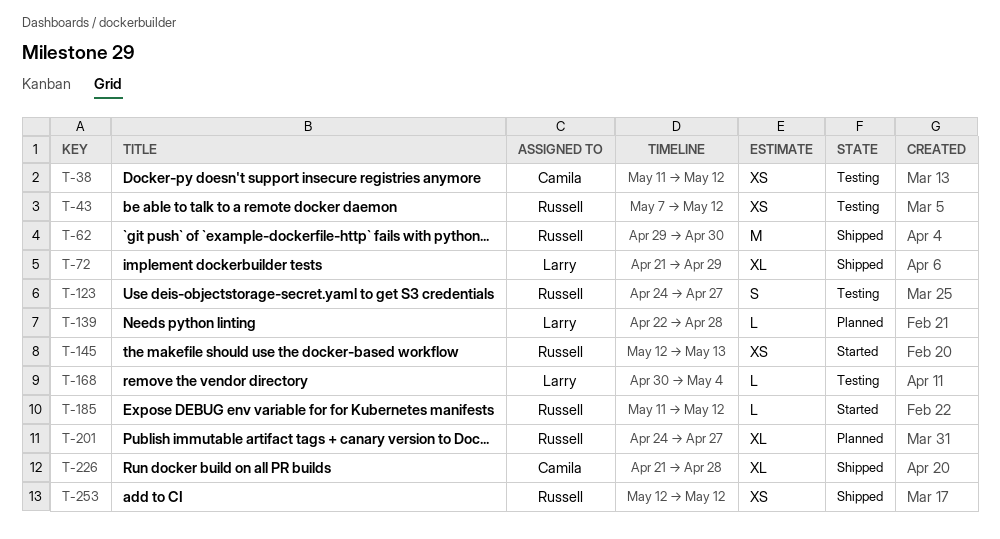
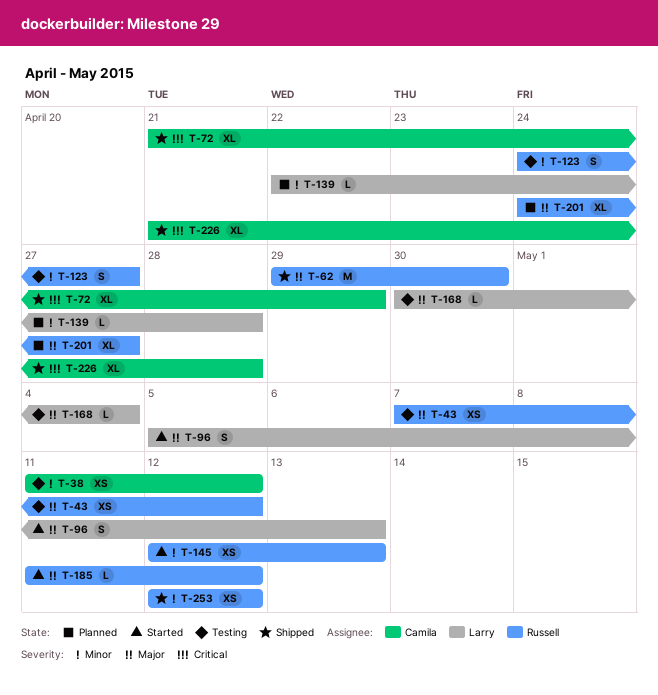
T-72, owner: Larry -> Camila
T-96: none -> present

